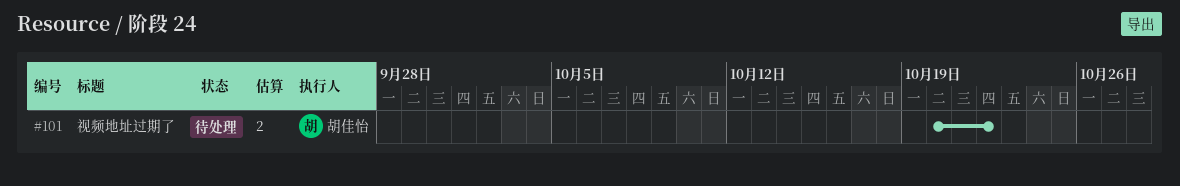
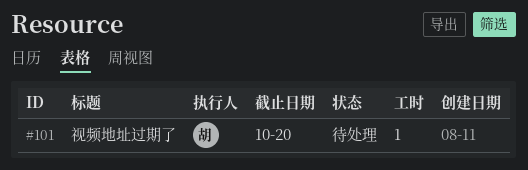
#101, estimate: 2 -> 1
#101, due: Oct 22 -> Oct 20

